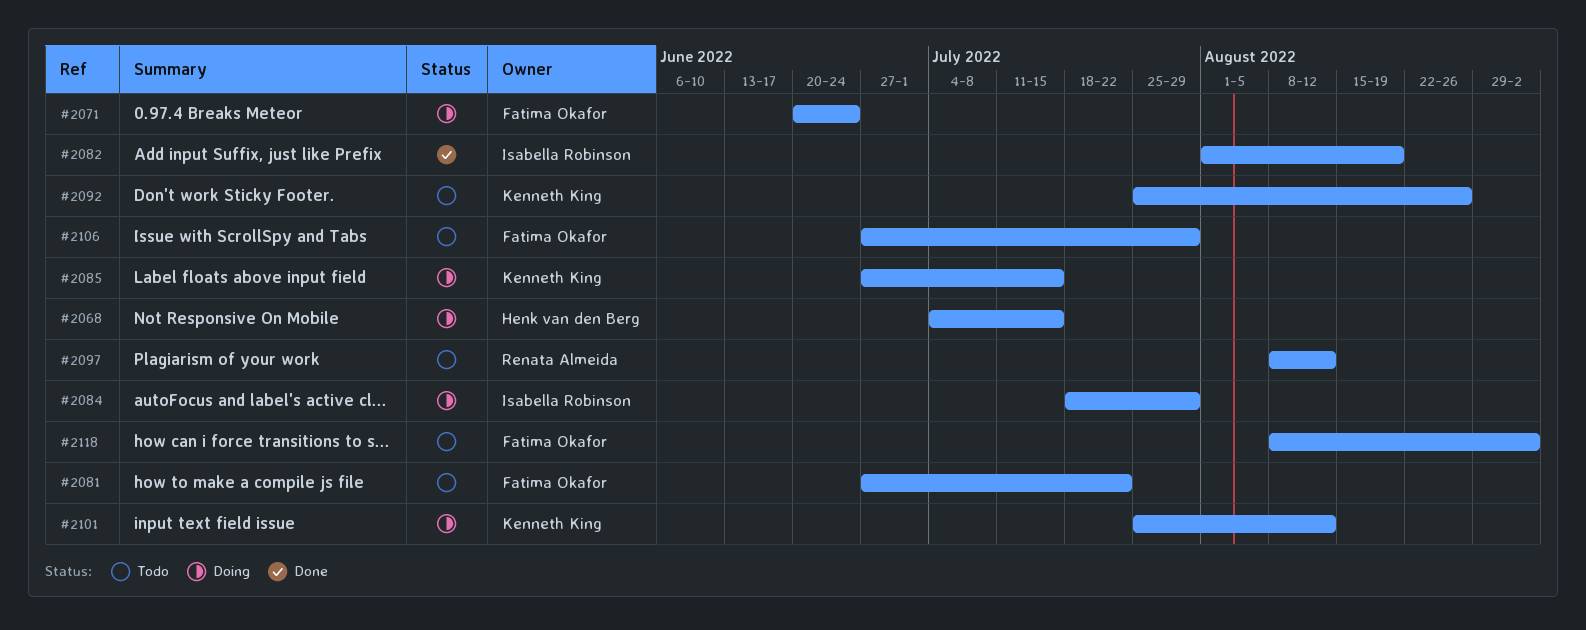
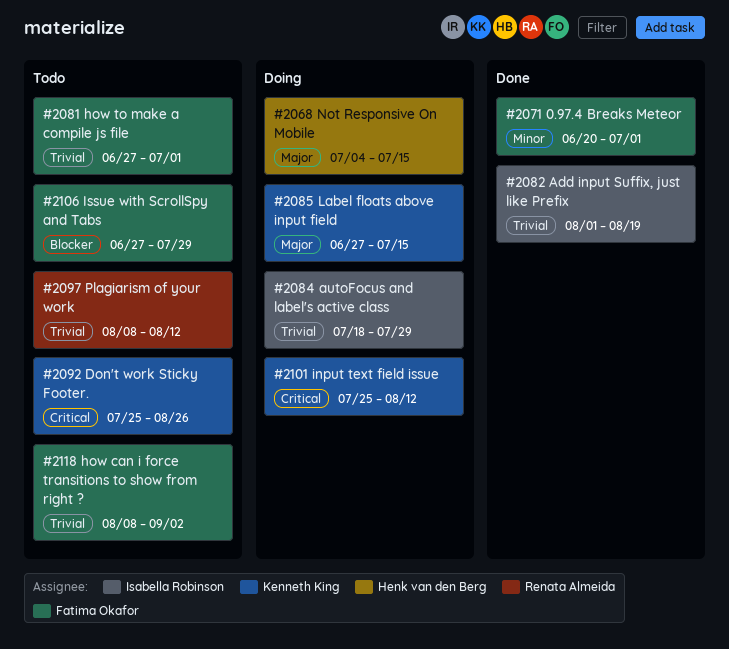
#2071, status: Doing -> Done
#2071, due: Jun 24 -> Jul 1
#2081, due: Jul 22 -> Jul 1

